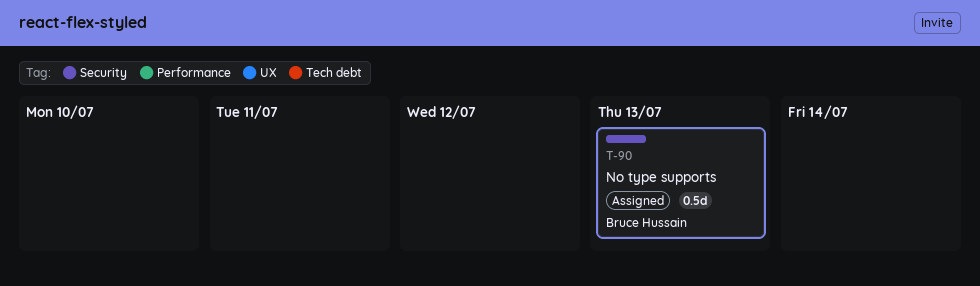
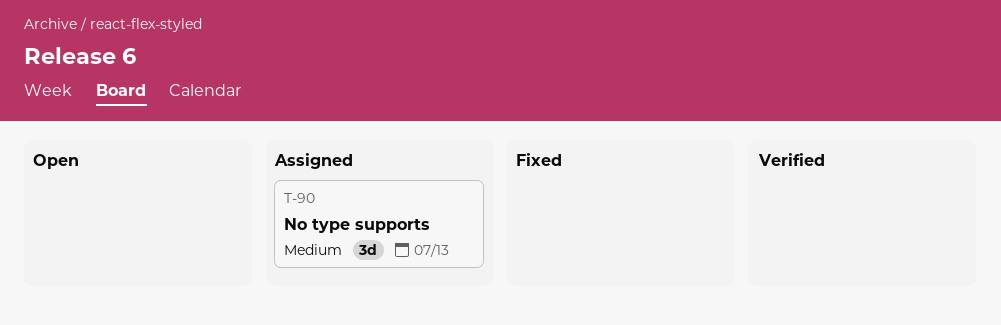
T-90, estimate: 0.5d -> 3d

